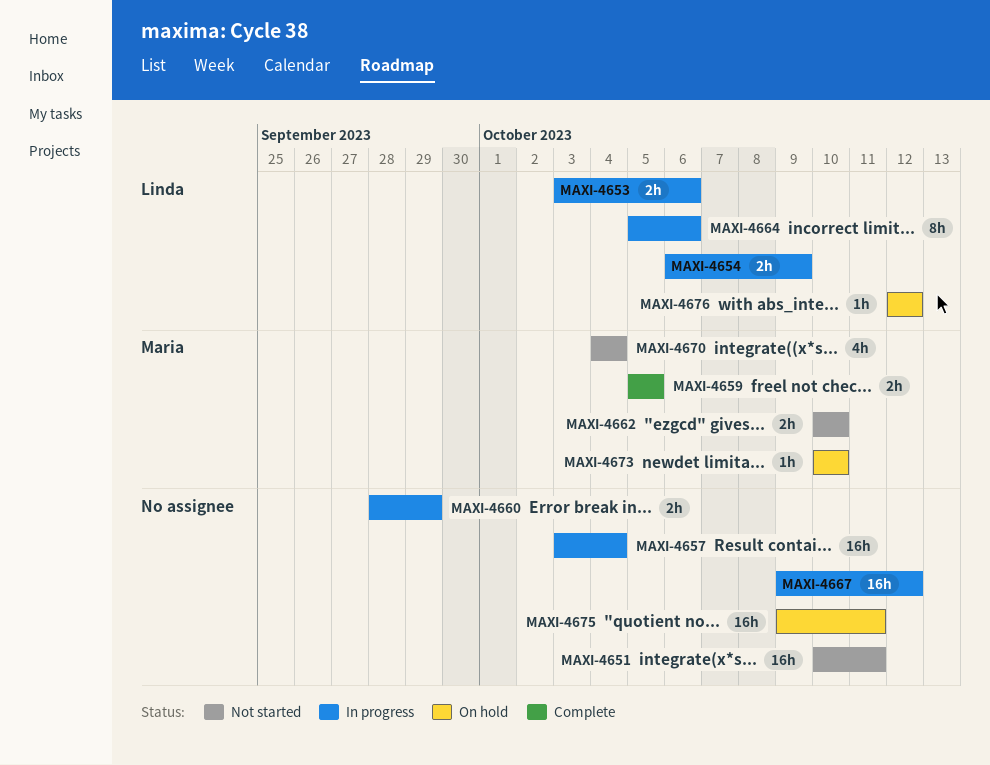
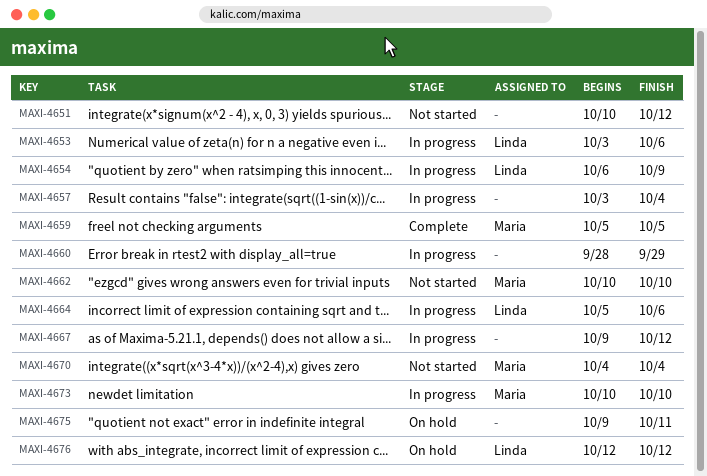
MAXI-4651, due: Oct 11 -> Oct 12
MAXI-4673, status: On hold -> In progress

